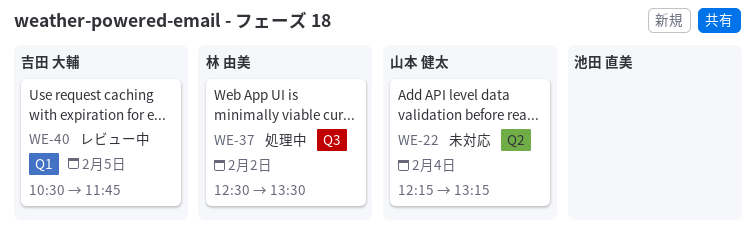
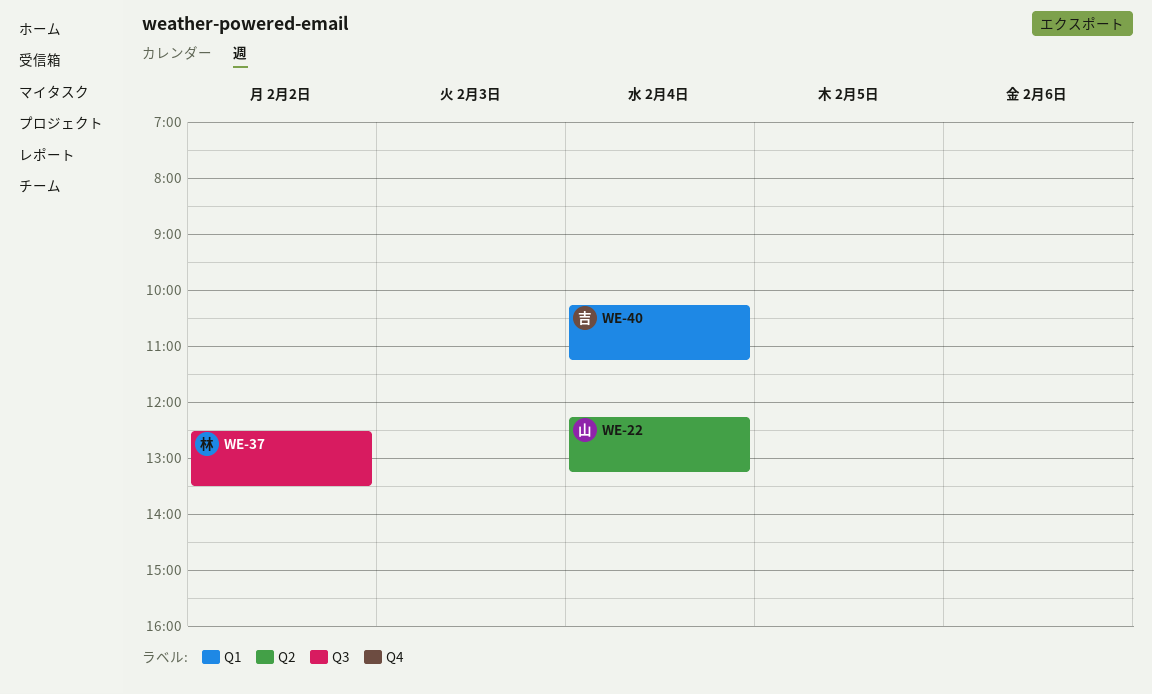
WE-40, day: Feb 5 -> Feb 4
WE-40, begins: 10:30 -> 10:15
WE-40, ends: 11:45 -> 11:15

